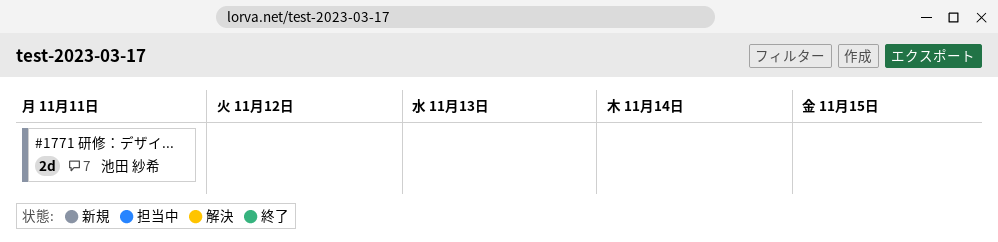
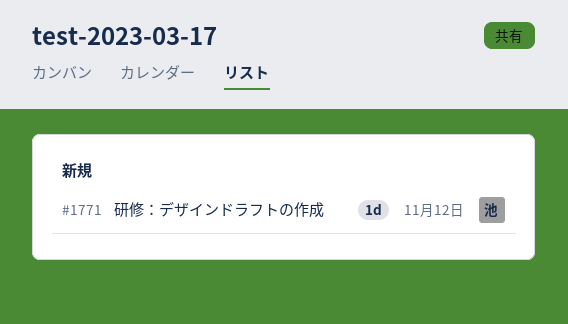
#1771, estimate: 2d -> 1d
#1771, due: Nov 11 -> Nov 12

